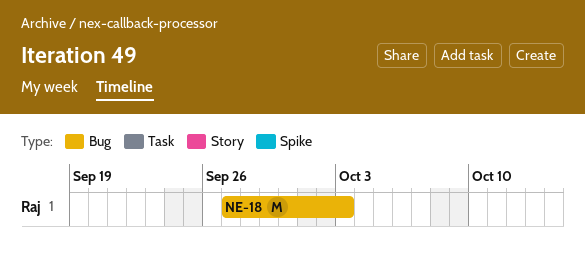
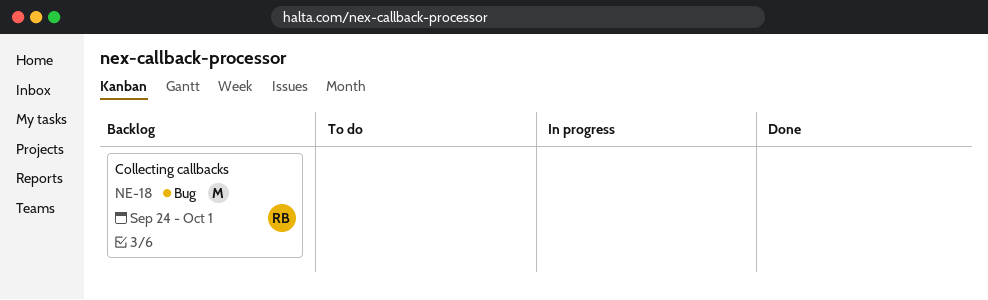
NE-18, start: Sep 27 -> Sep 24
NE-18, due: Oct 3 -> Oct 1

